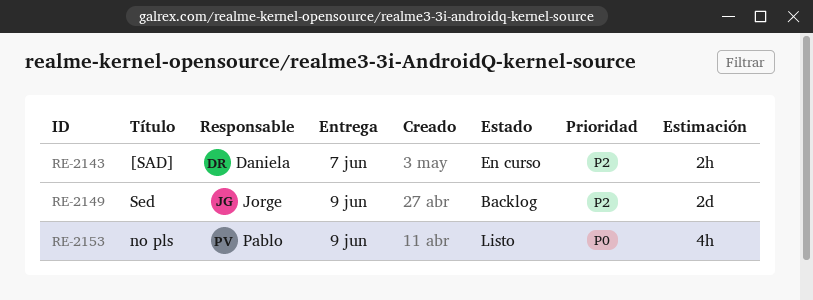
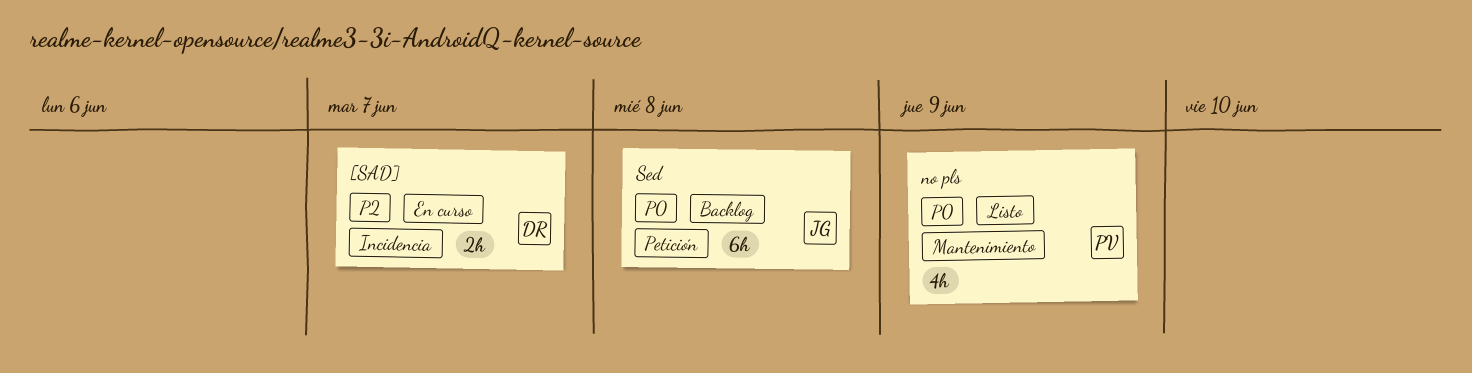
Sed, priority: P2 -> P0
Sed, estimate: 2d -> 6h
Sed, due: Jun 9 -> Jun 8

